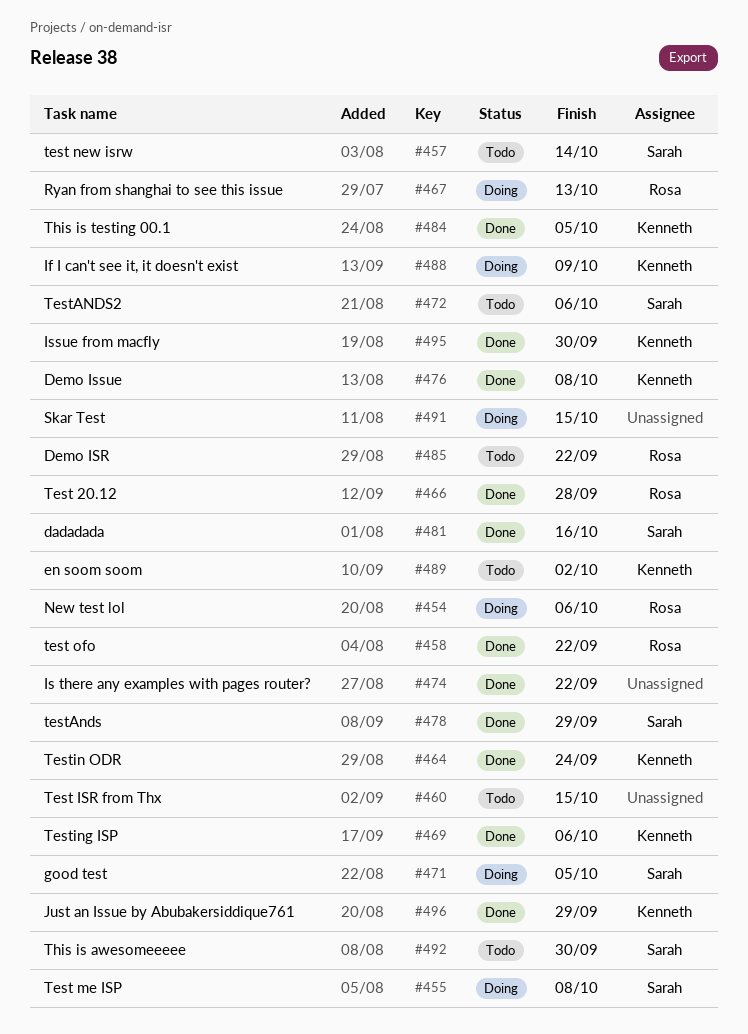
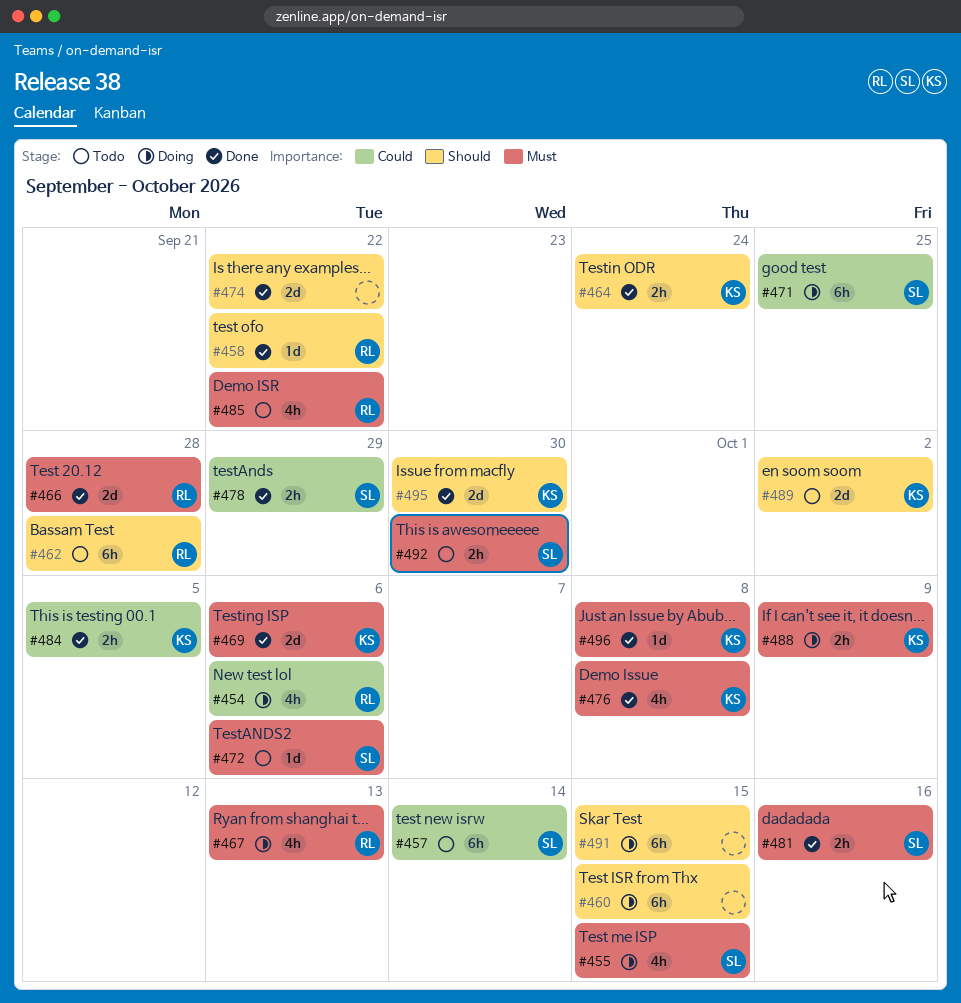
#455, due: Oct 8 -> Oct 15
#460, status: Todo -> Doing
#462: none -> present
#471, due: Oct 5 -> Sep 25
#496, due: Sep 29 -> Oct 8

